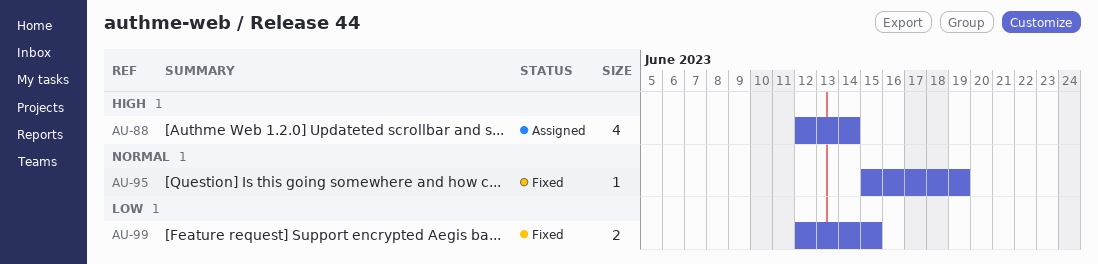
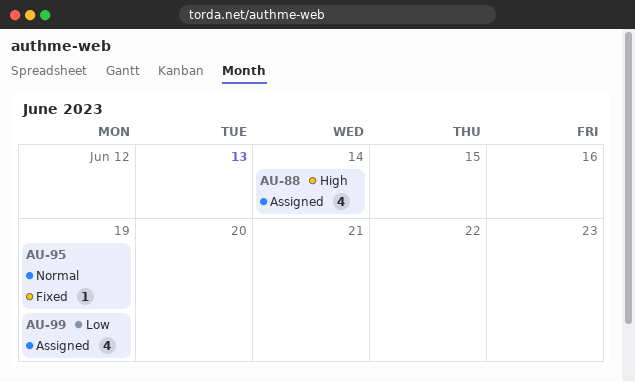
AU-99, status: Fixed -> Assigned
AU-99, estimate: 2 -> 4
AU-99, due: Jun 15 -> Jun 19

